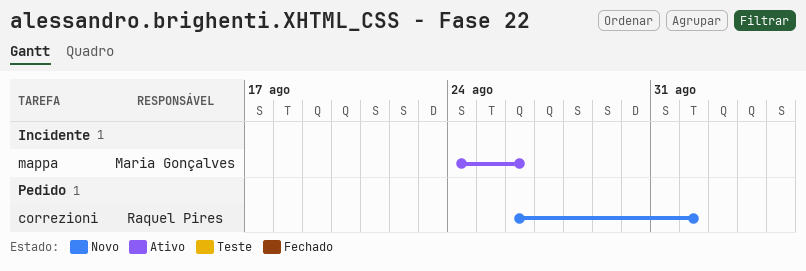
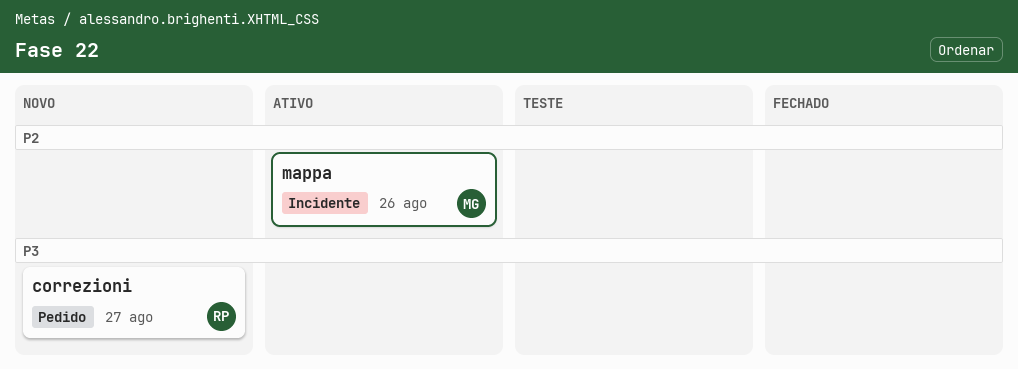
correzioni, due: Sep 1 -> Aug 27

